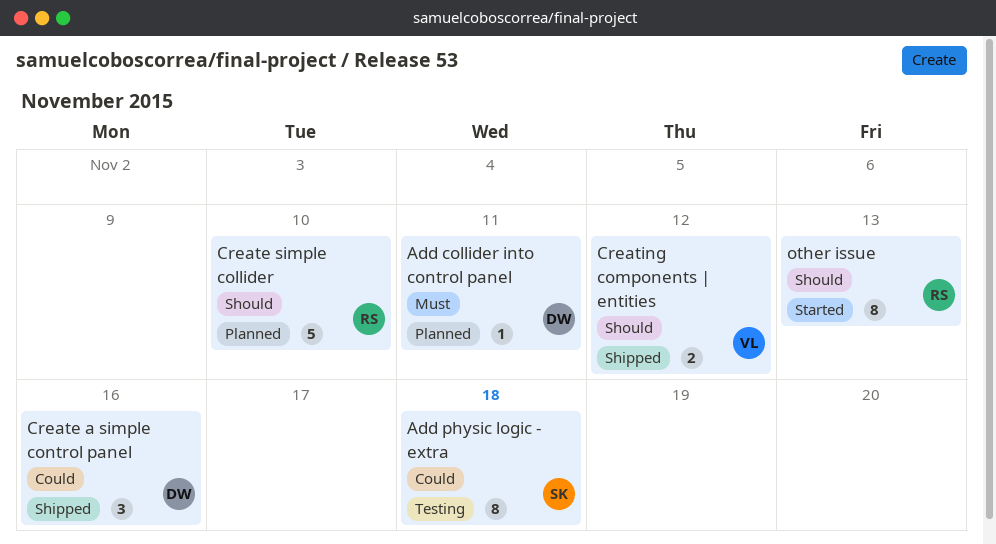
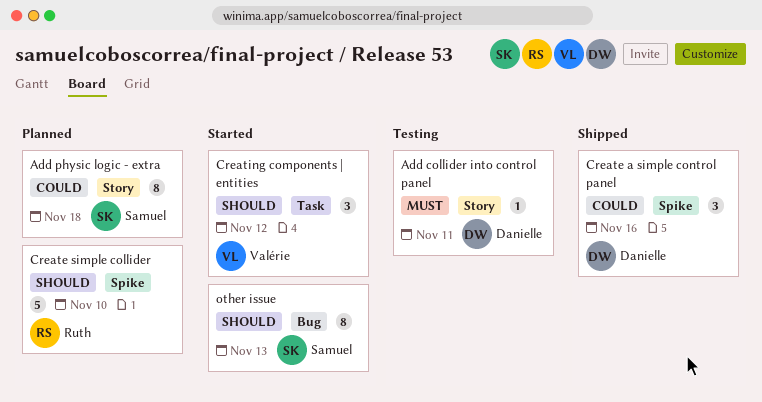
Add collider into control panel, status: Planned -> Testing
Add physic logic - extra, status: Testing -> Planned
Creating components | entities, status: Shipped -> Started
Creating components | entities, estimate: 2 -> 3
other issue, owner: Ruth -> Samuel

